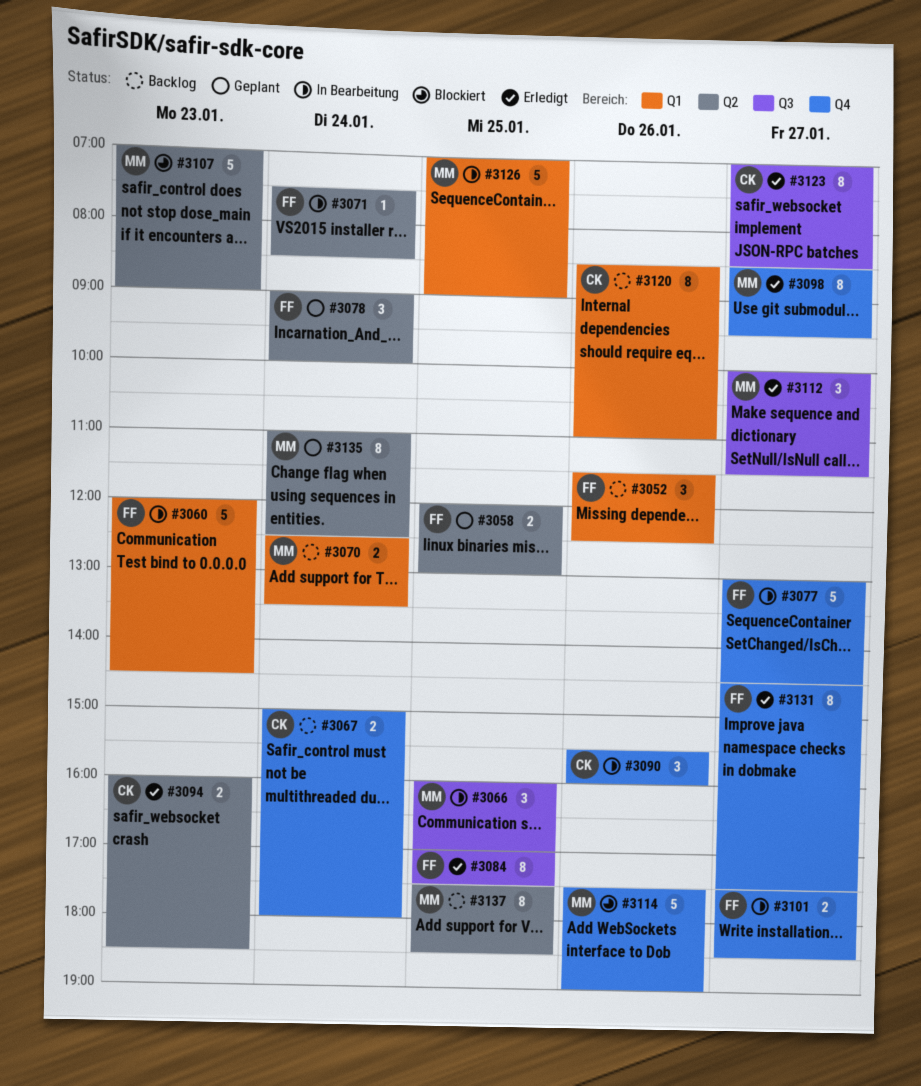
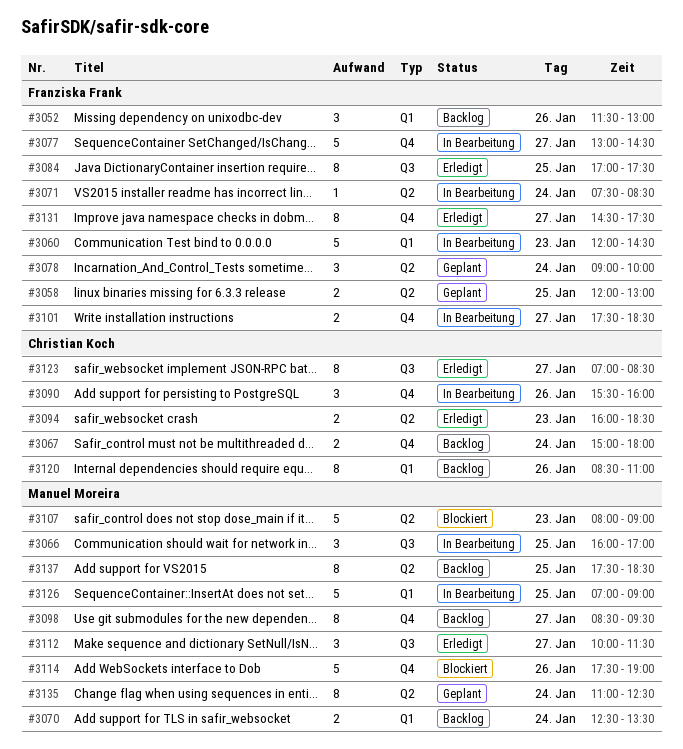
#3052, ends: 12:30 -> 13:00
#3098, status: Erledigt -> Backlog
#3107, begins: 07:00 -> 08:00

